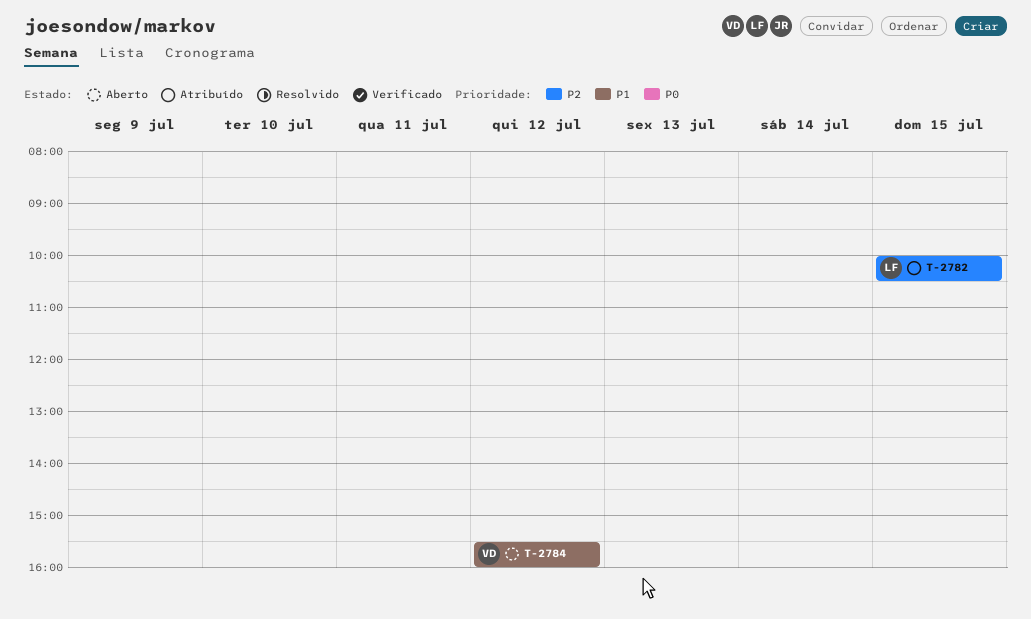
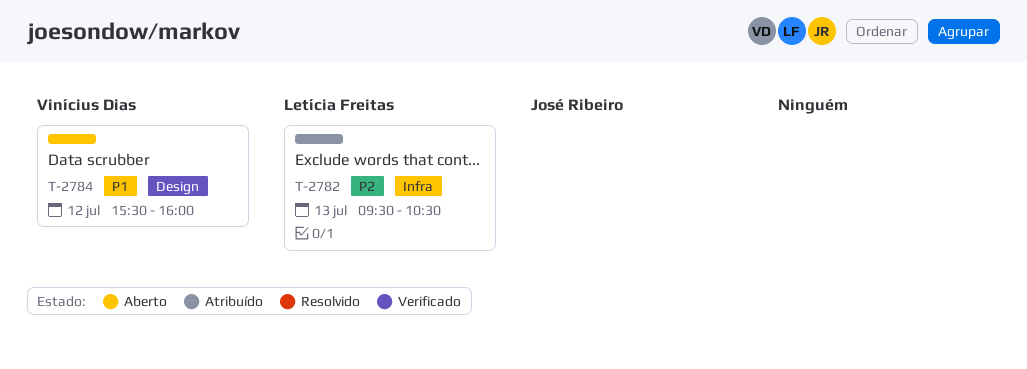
T-2782, day: Jul 15 -> Jul 13
T-2782, begins: 10:00 -> 09:30

